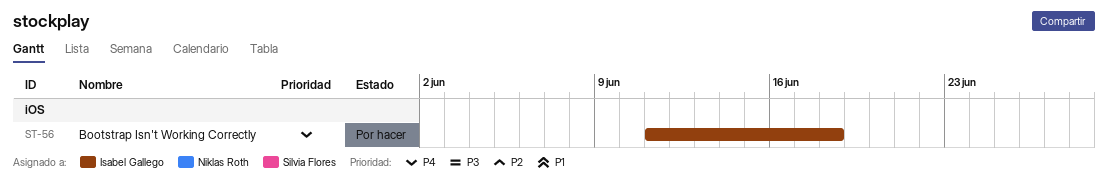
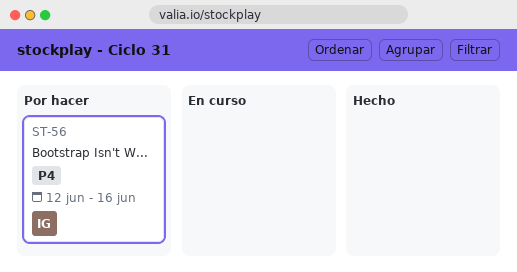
ST-56, start: Jun 11 -> Jun 12
ST-56, due: Jun 18 -> Jun 16

